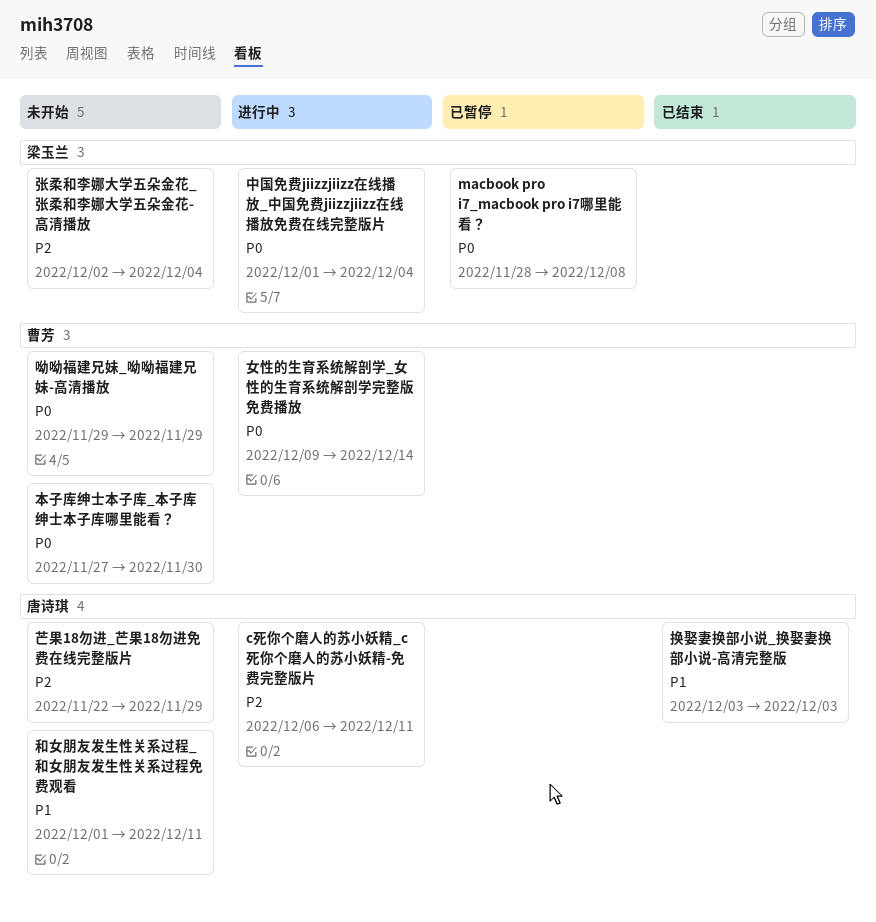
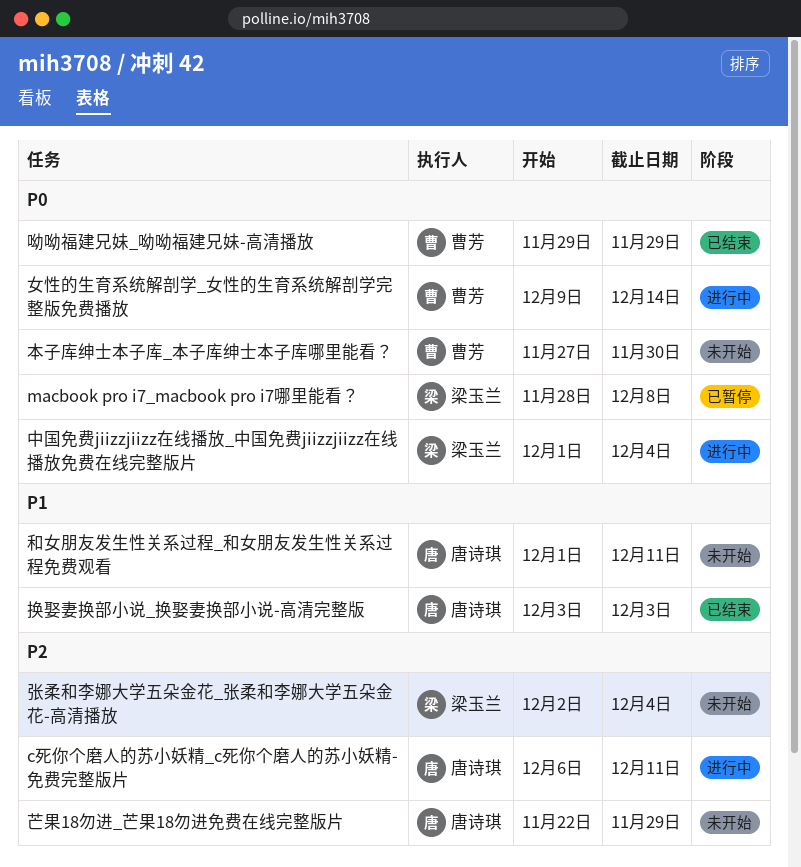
呦呦福建兄妹_呦呦福建兄妹-高清播放, status: 未开始 -> 已结束

